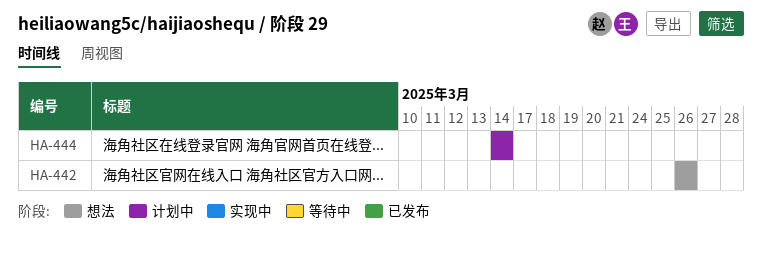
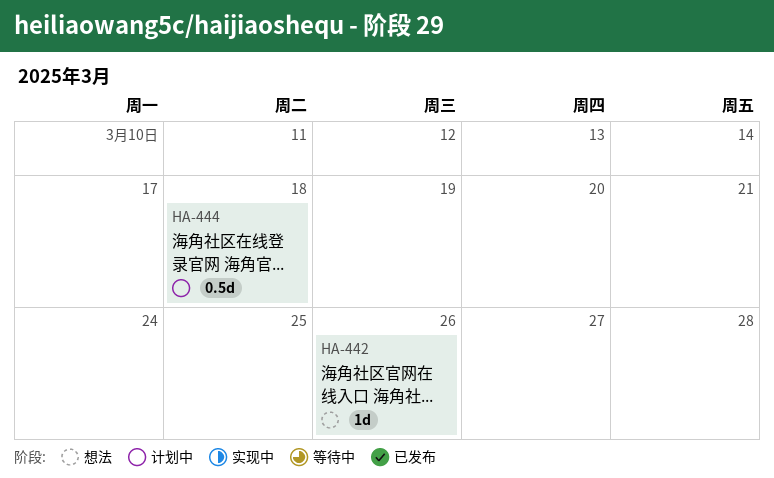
HA-444, due: Mar 14 -> Mar 18

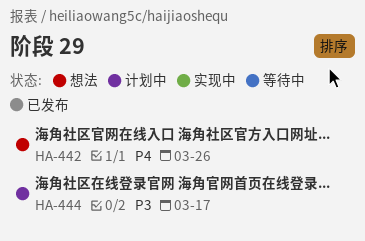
HA-444, due: Mar 18 -> Mar 17

